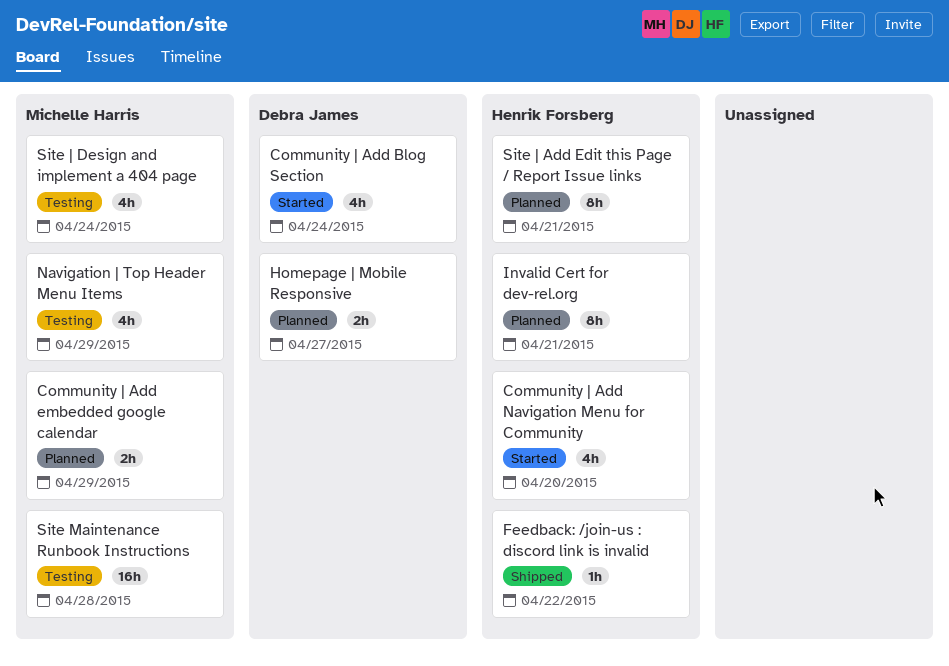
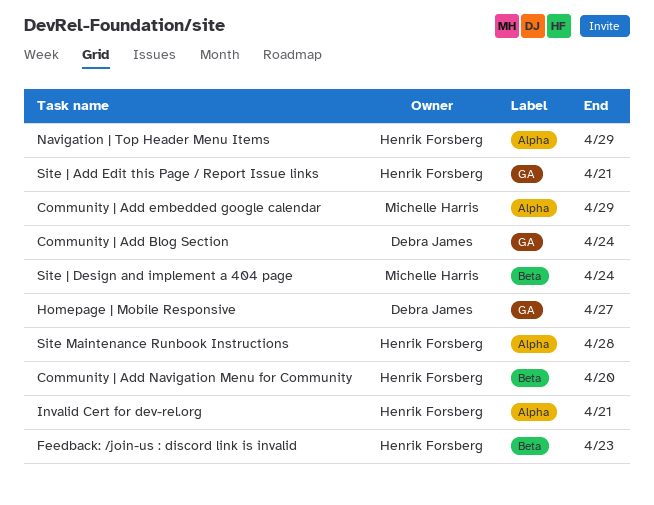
Feedback: /join-us : discord link is invalid, due: Apr 22 -> Apr 23
Navigation | Top Header Menu Items, owner: Michelle Harris -> Henrik Forsberg
Site Maintenance Runbook Instructions, owner: Michelle Harris -> Henrik Forsberg

